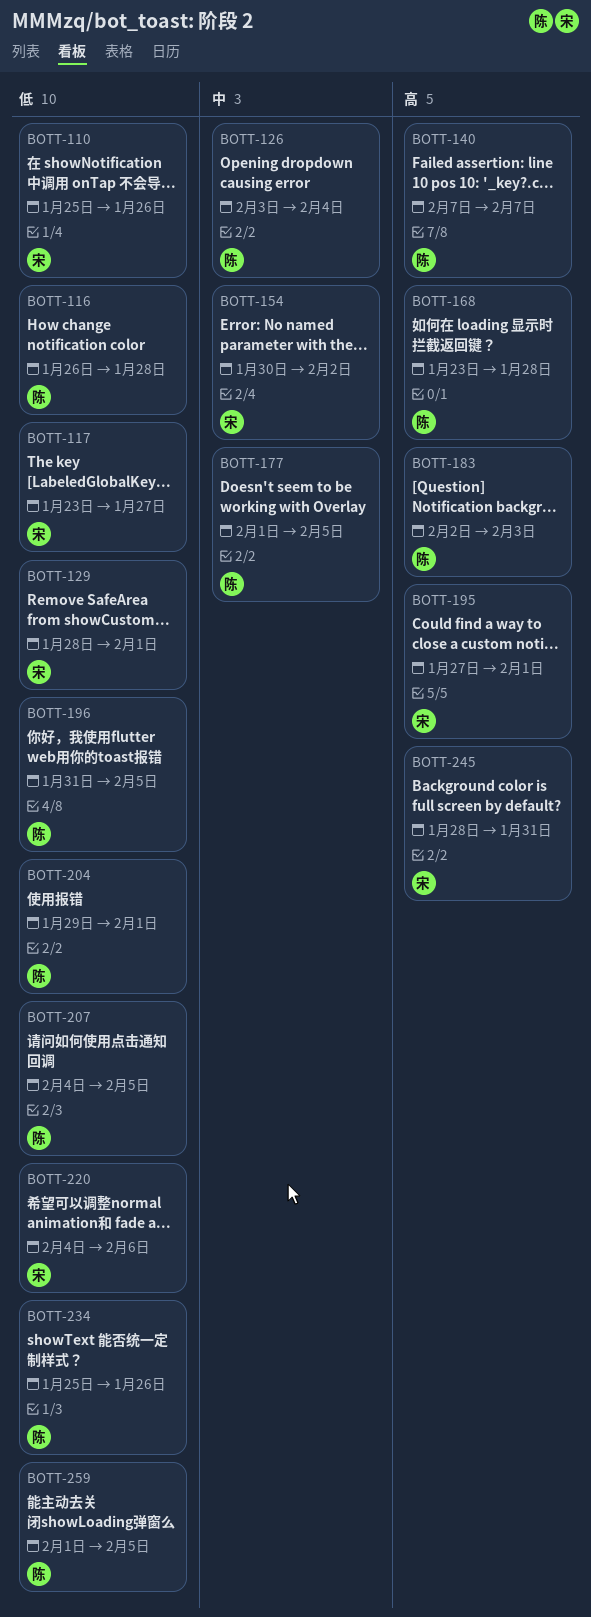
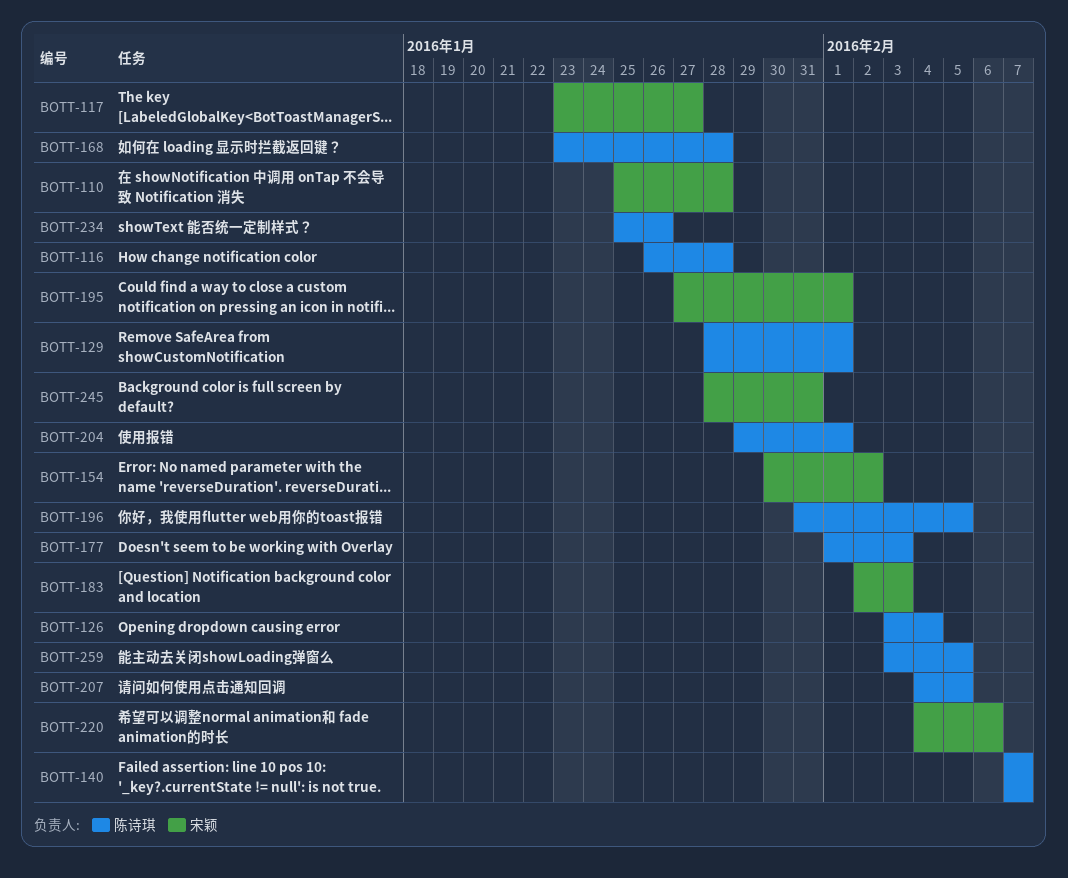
BOTT-110, due: Jan 26 -> Jan 28
BOTT-129, owner: 宋颖 -> 陈诗琪
BOTT-177, due: Feb 5 -> Feb 3
BOTT-183, owner: 陈诗琪 -> 宋颖
BOTT-259, start: Feb 1 -> Feb 3

